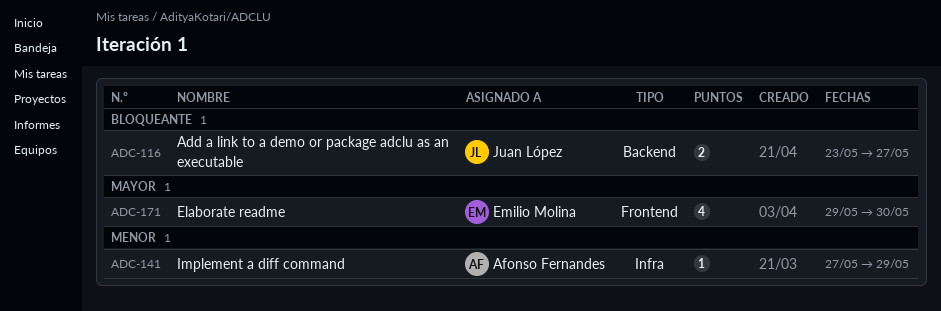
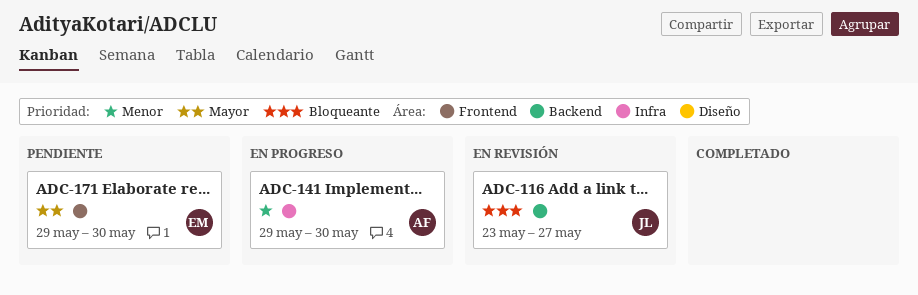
ADC-141, start: May 27 -> May 29
ADC-141, due: May 29 -> May 30

